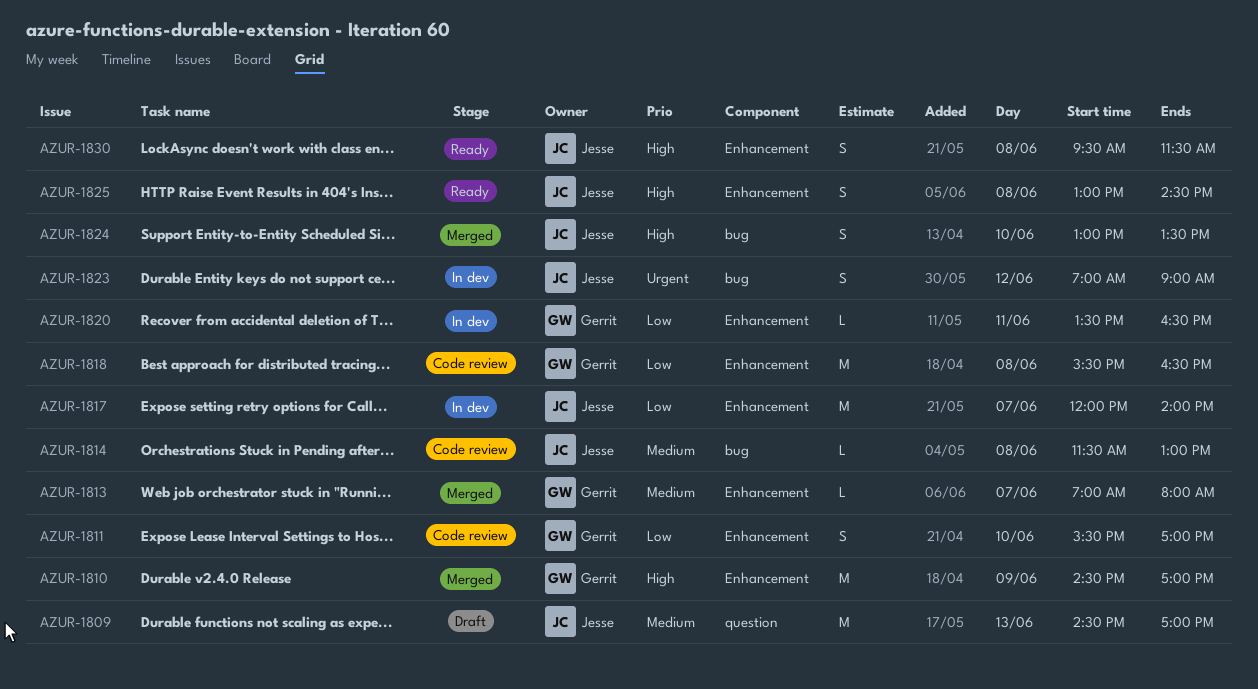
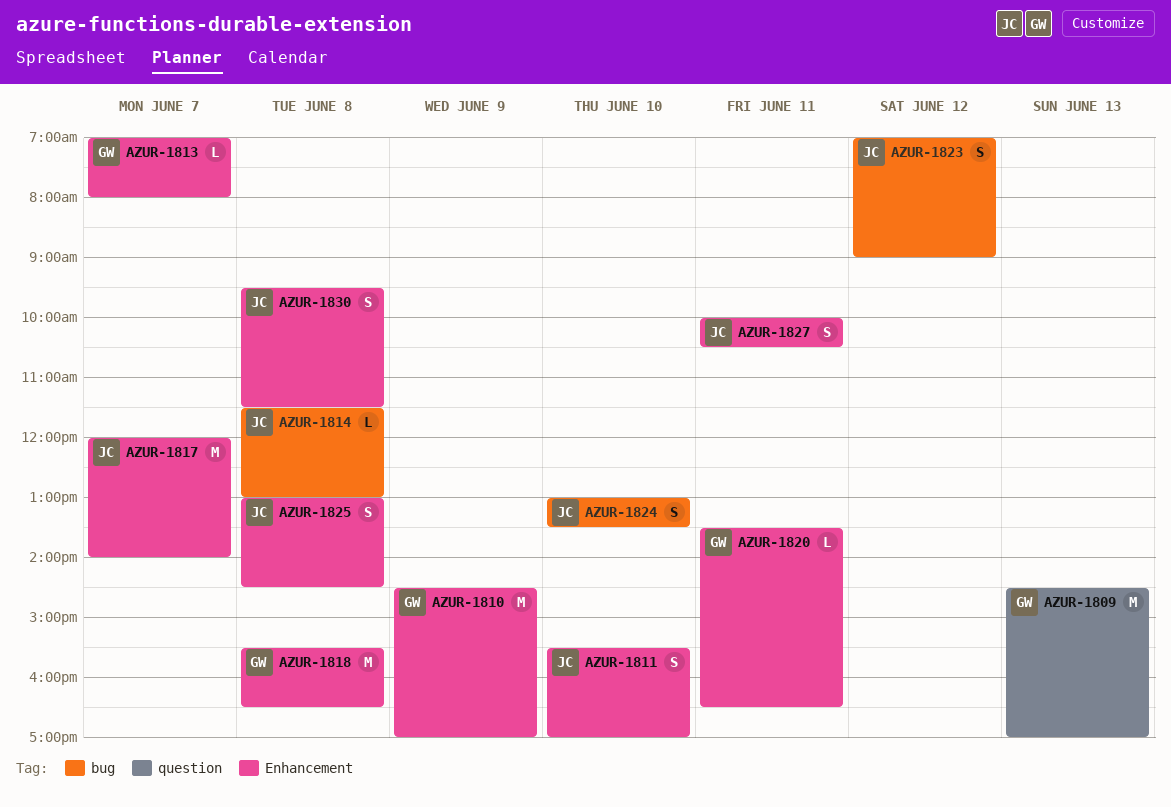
AZUR-1809, owner: Jesse -> Gerrit
AZUR-1811, owner: Gerrit -> Jesse
AZUR-1827: none -> present

